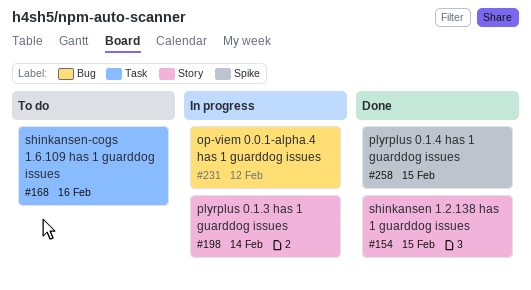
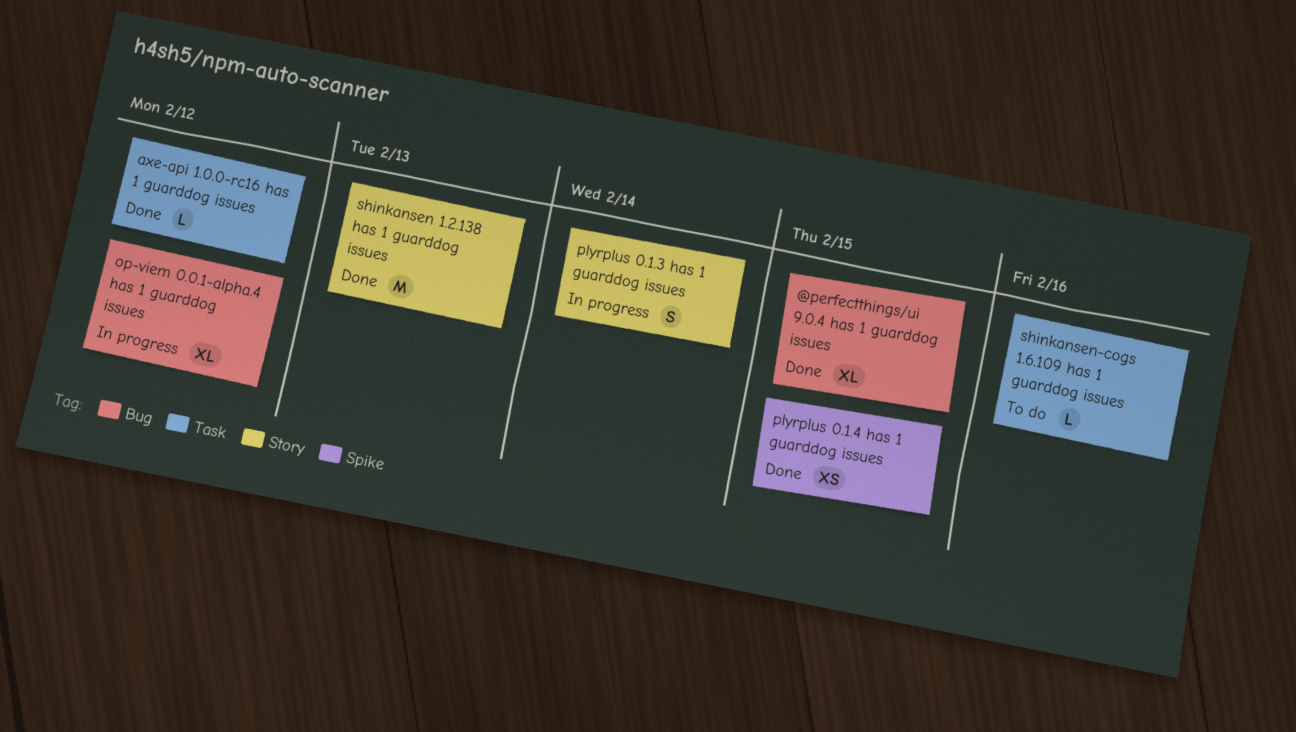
@perfectthings/ui 9.0.4 has 1 guarddog issues: none -> present
axe-api 1.0.0-rc16 has 1 guarddog issues: none -> present
shinkansen 1.2.138 has 1 guarddog issues, due: Feb 15 -> Feb 13

